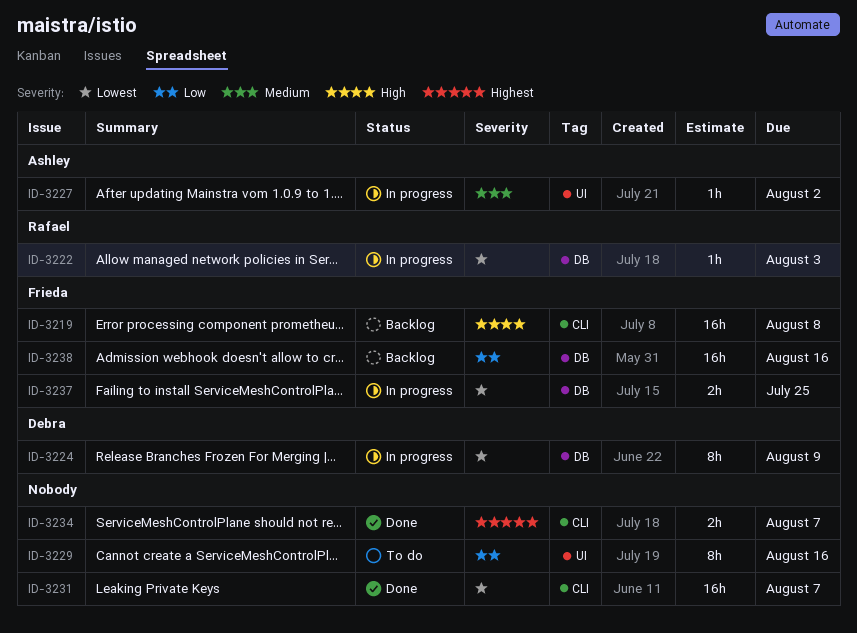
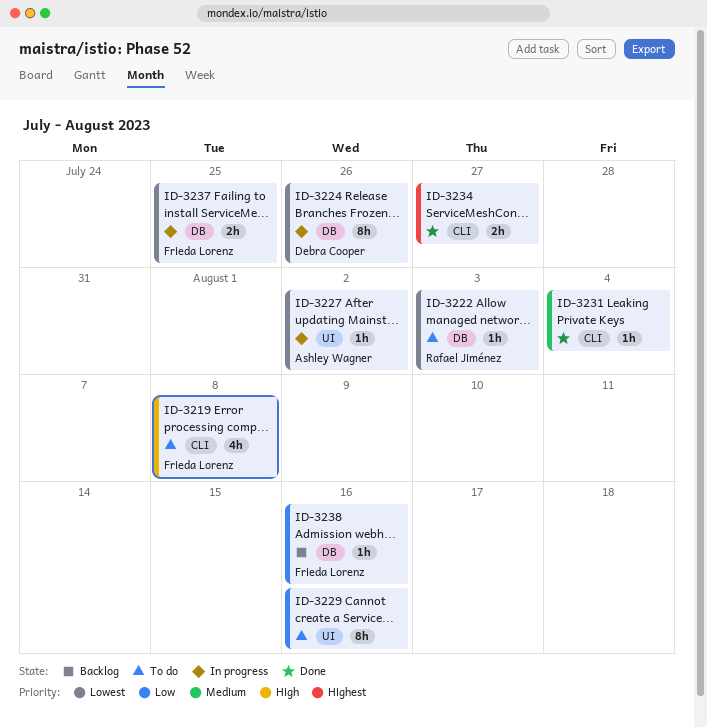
ID-3219, status: Backlog -> To do
ID-3219, estimate: 16h -> 4h
ID-3222, status: In progress -> To do
ID-3224, due: Aug 9 -> Jul 26
ID-3227, priority: Medium -> Lowest
ID-3231, priority: Lowest -> Medium
ID-3231, estimate: 16h -> 1h
ID-3231, due: Aug 7 -> Aug 4
ID-3234, due: Aug 7 -> Jul 27
ID-3238, estimate: 16h -> 1h

